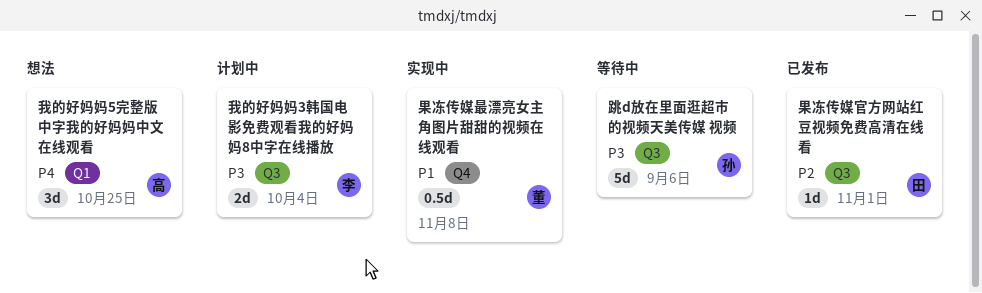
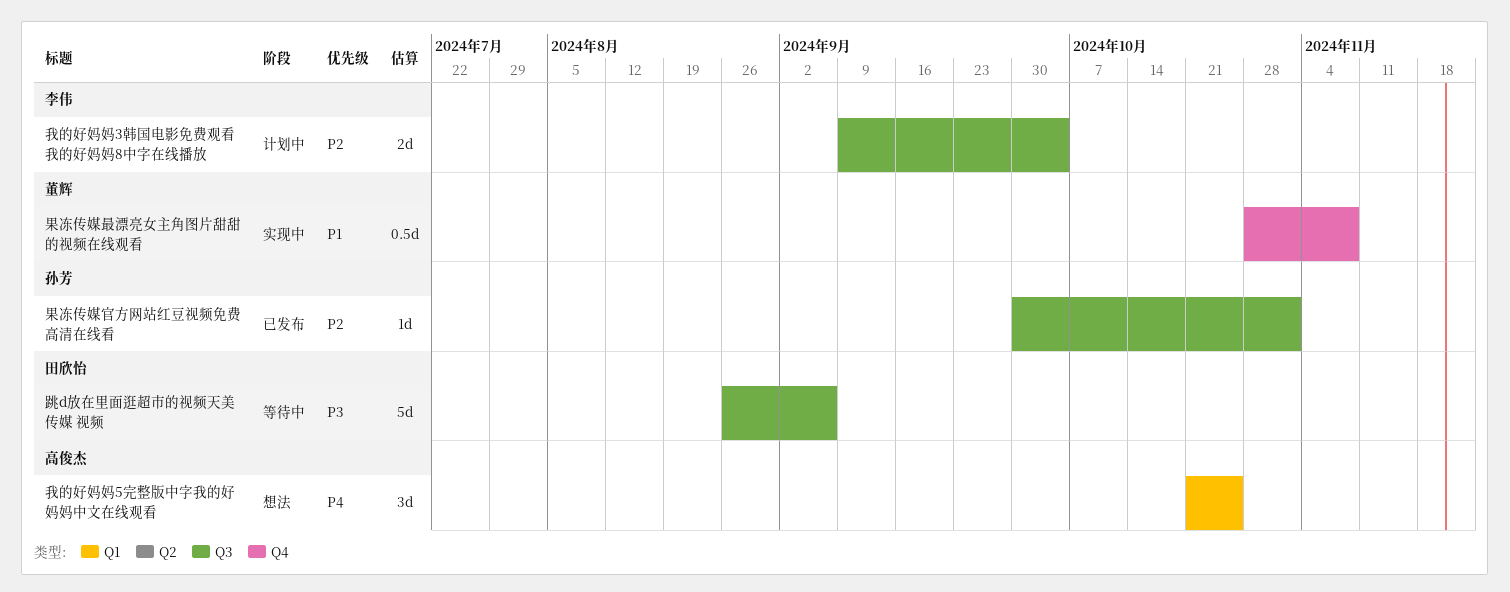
我的好妈妈3韩国电影免费观看我的好妈妈8中字在线播放, priority: P3 -> P2
果冻传媒官方网站红豆视频免费高清在线看, owner: 田欣怡 -> 孙芳
跳d放在里面逛超市的视频天美传媒 视频, owner: 孙芳 -> 田欣怡

